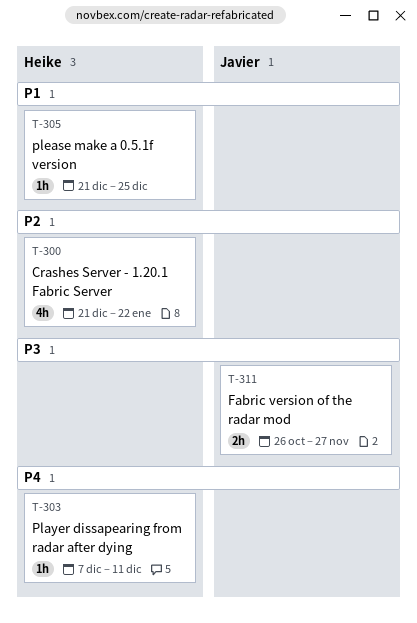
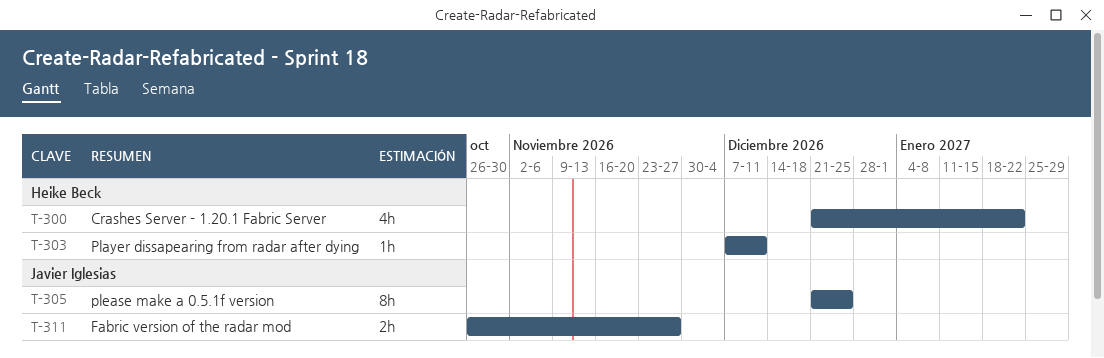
T-305, owner: Heike Beck -> Javier Iglesias
T-305, estimate: 1h -> 8h

